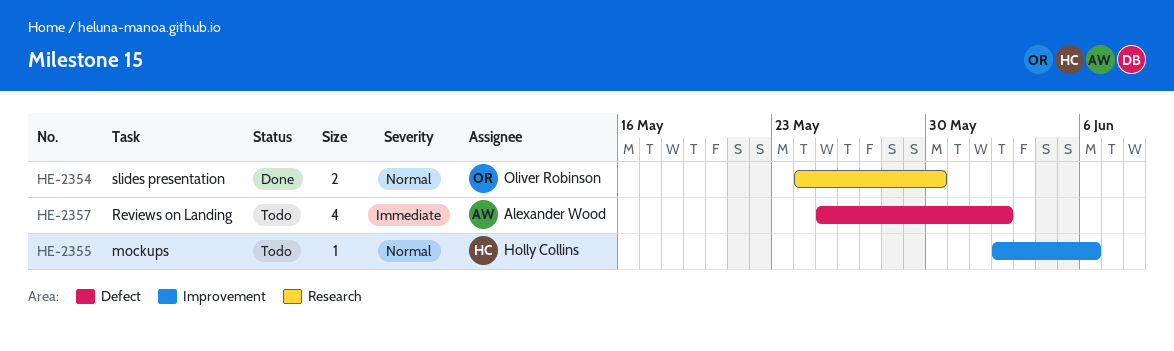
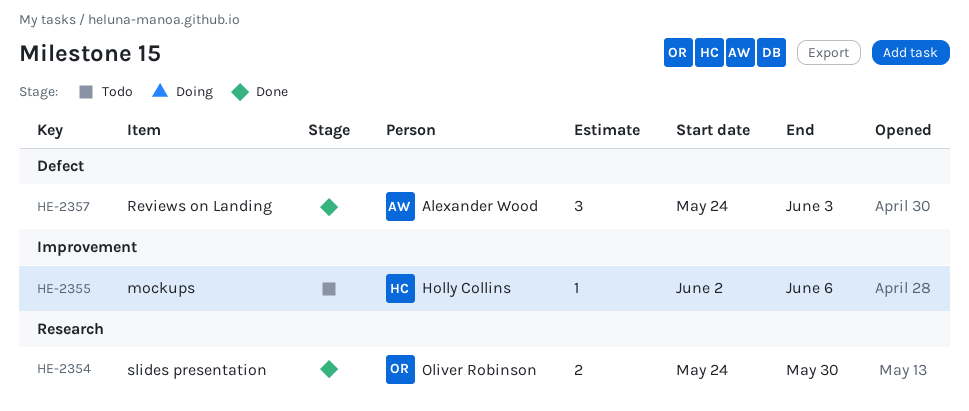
HE-2357, status: Todo -> Done
HE-2357, estimate: 4 -> 3
HE-2357, start: May 25 -> May 24
HE-2357, due: Jun 2 -> Jun 3

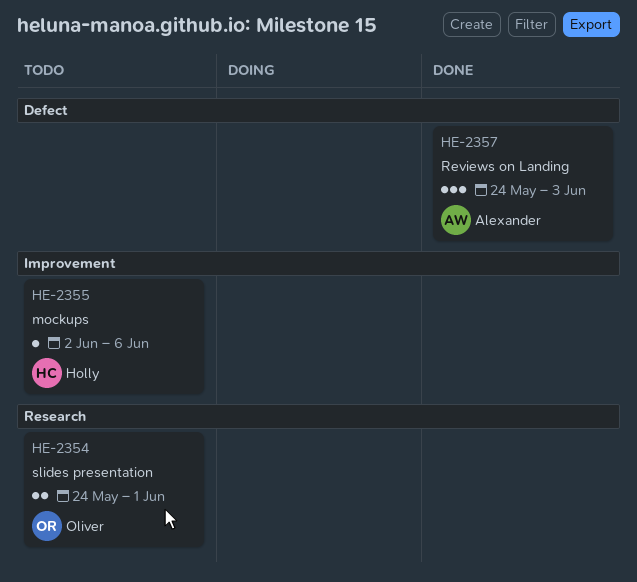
HE-2354, status: Done -> Todo
HE-2354, due: May 30 -> Jun 1

